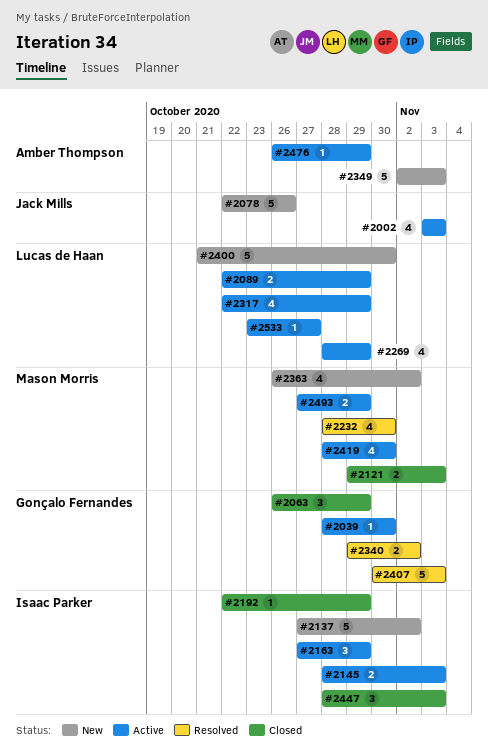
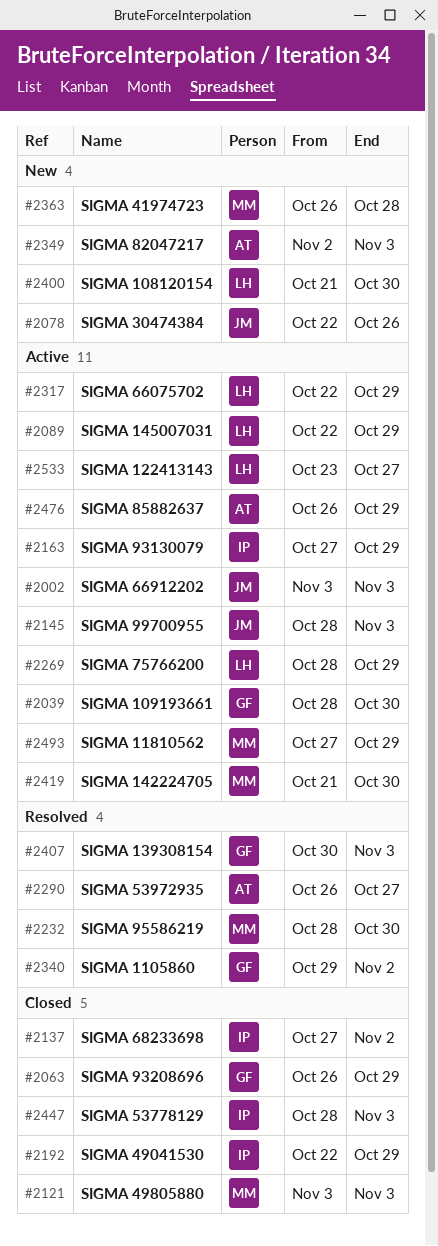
#2121, start: Oct 29 -> Nov 3
#2137, status: New -> Closed
#2145, owner: Isaac Parker -> Jack Mills
#2290: none -> present
#2363, due: Nov 2 -> Oct 28
#2419, start: Oct 28 -> Oct 21

